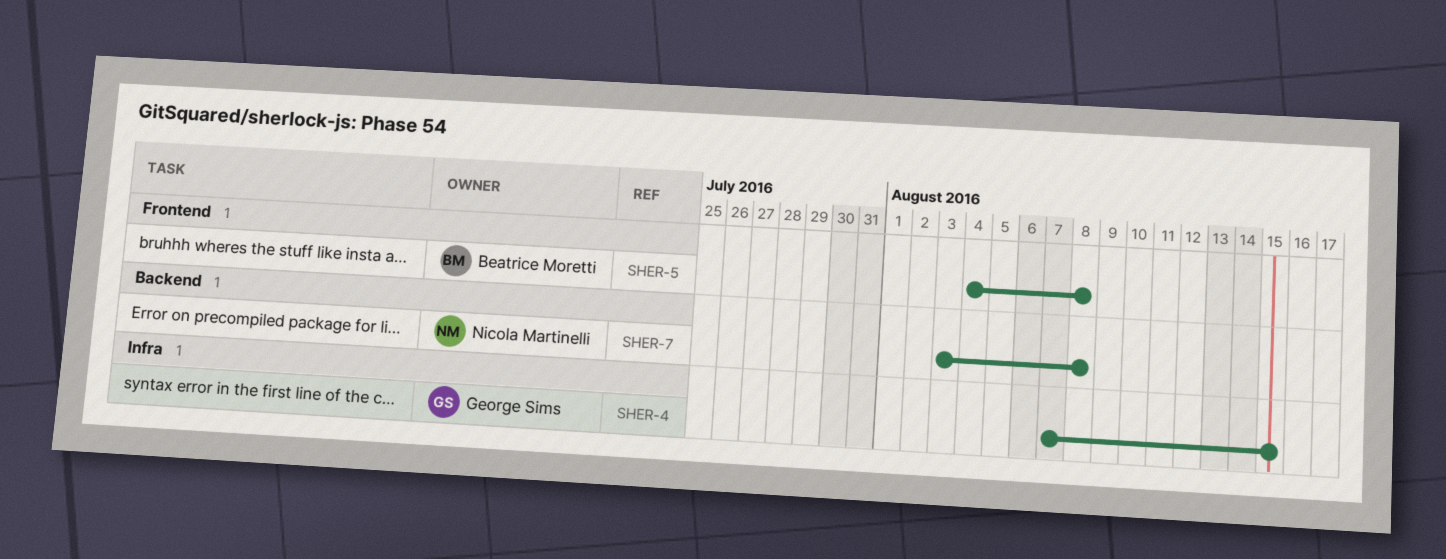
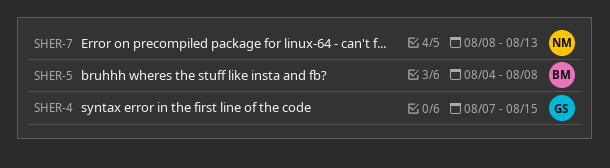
SHER-7, start: Aug 3 -> Aug 8
SHER-7, due: Aug 8 -> Aug 13

